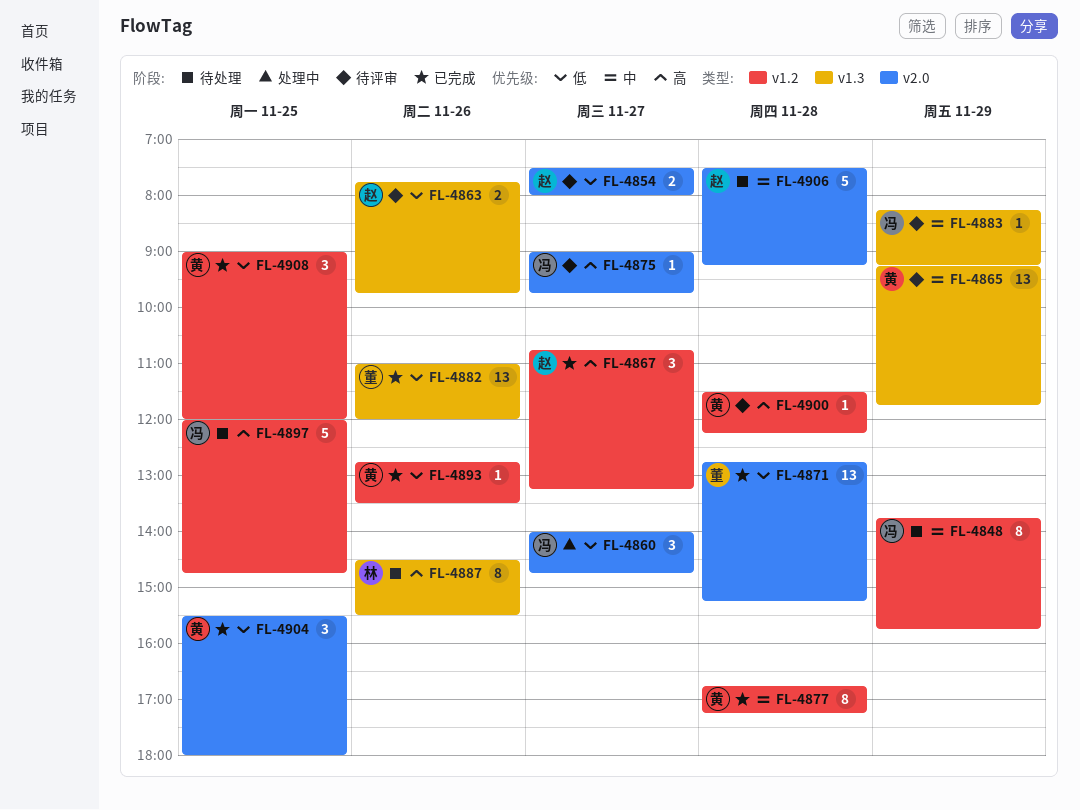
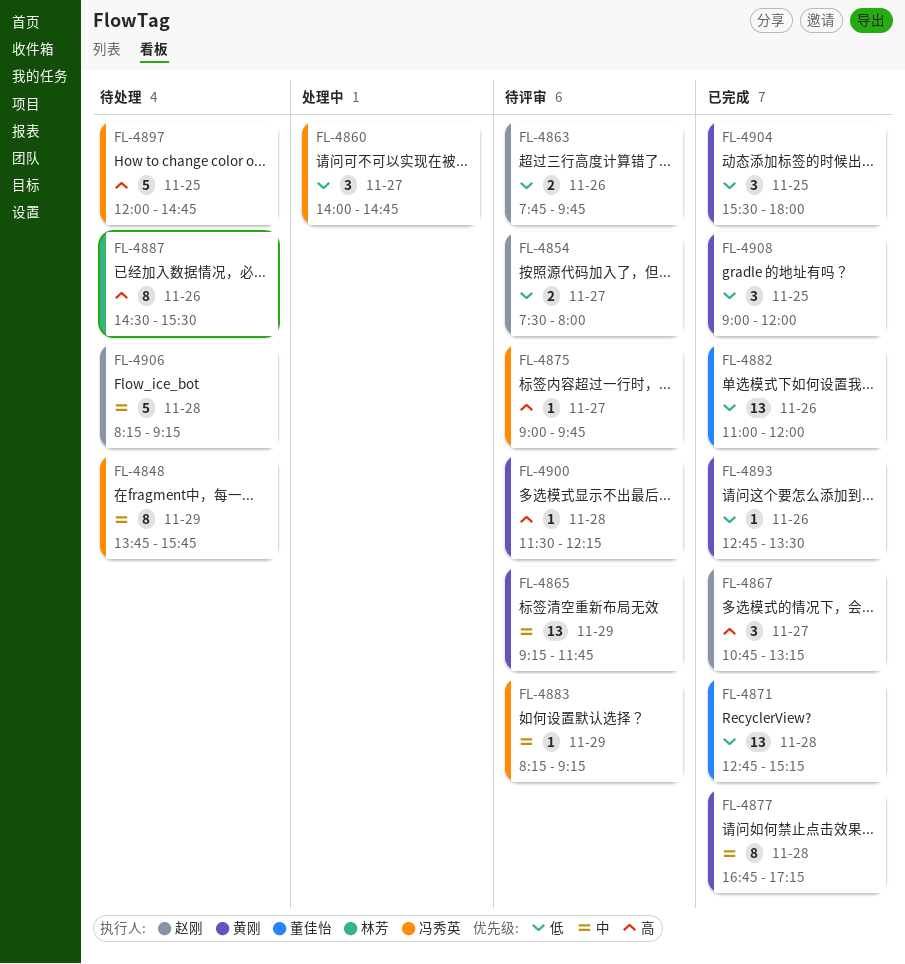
FL-4906, begins: 07:30 -> 08:15

